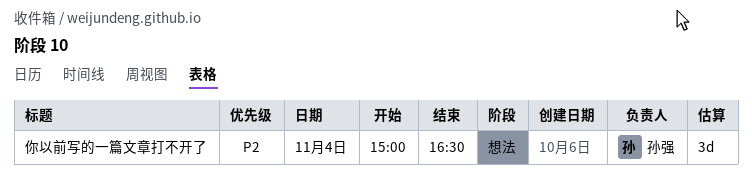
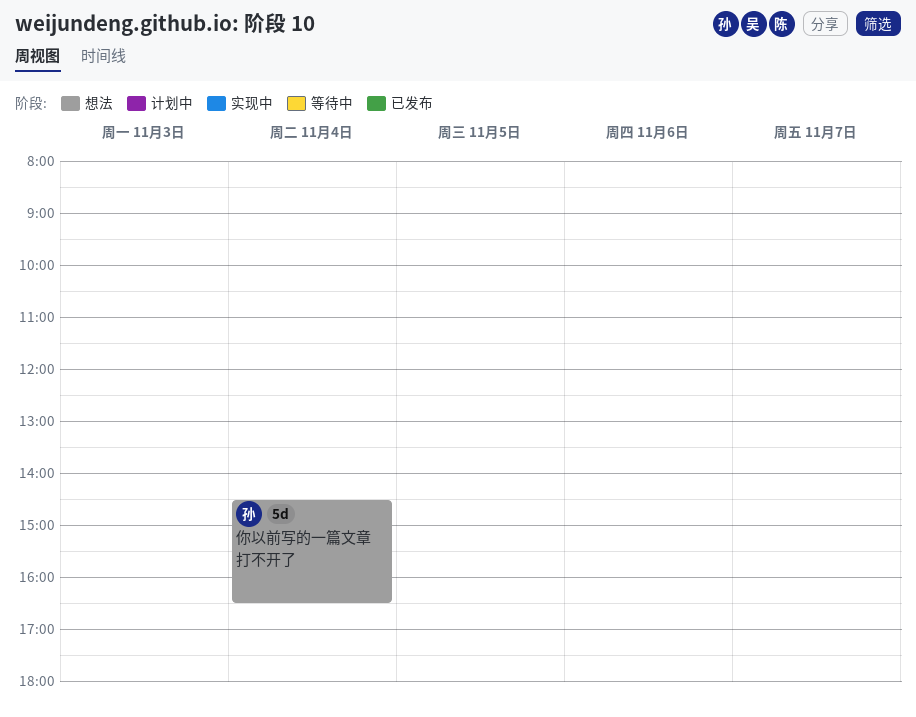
你以前写的一篇文章打不开了, estimate: 3d -> 5d
你以前写的一篇文章打不开了, begins: 15:00 -> 14:30

